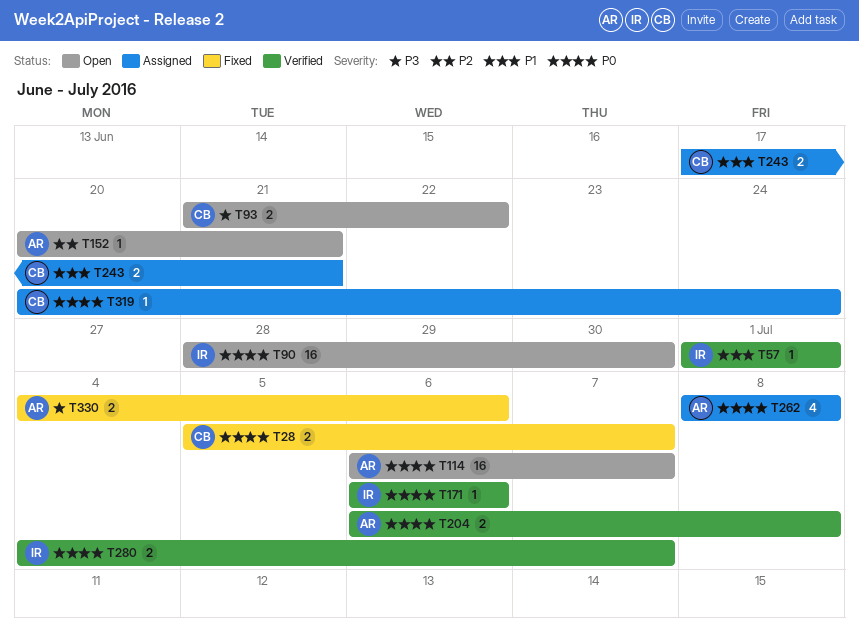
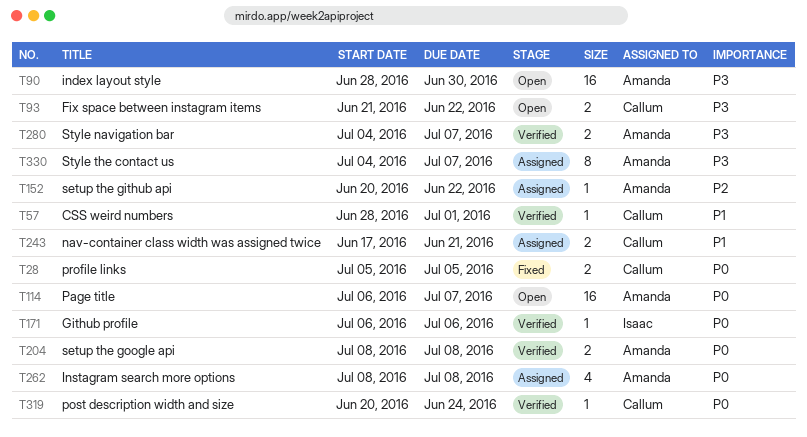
T28, due: Jul 7 -> Jul 5
T57, owner: Isaac -> Callum
T57, start: Jul 1 -> Jun 28
T90, owner: Isaac -> Amanda
T90, priority: P0 -> P3
T152, status: Open -> Assigned
T152, due: Jun 21 -> Jun 22
T204, start: Jul 6 -> Jul 8
T280, owner: Isaac -> Amanda
T280, priority: P0 -> P3
T319, status: Assigned -> Verified
T330, status: Fixed -> Assigned
T330, estimate: 2 -> 8
T330, due: Jul 6 -> Jul 7

